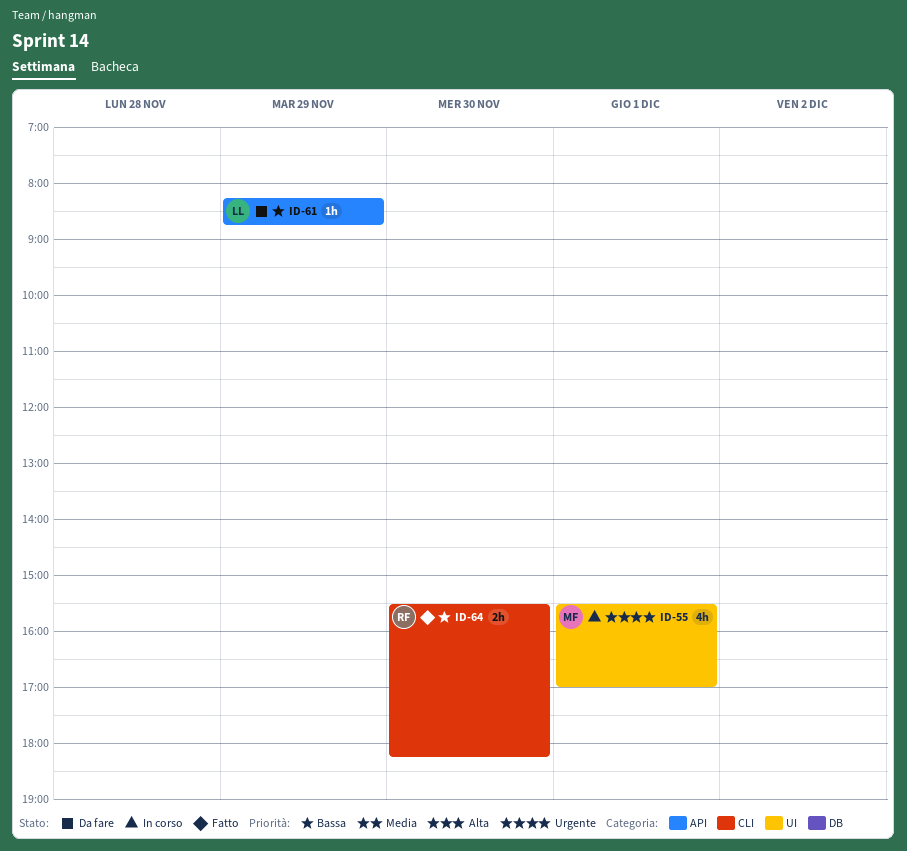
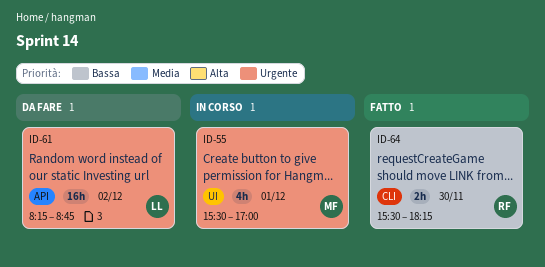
ID-61, priority: Bassa -> Urgente
ID-61, estimate: 1h -> 16h
ID-61, day: Nov 29 -> Dec 2

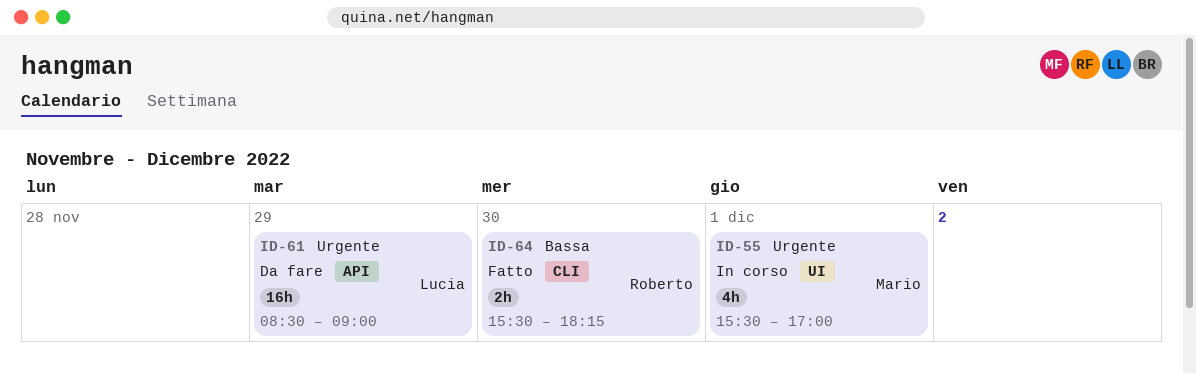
ID-61, day: Dec 2 -> Nov 29
ID-61, begins: 08:15 -> 08:30
ID-61, ends: 08:45 -> 09:00

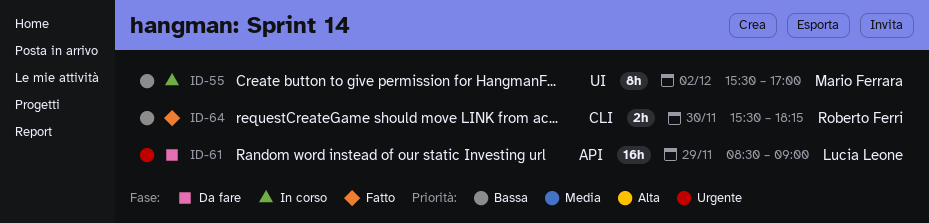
ID-55, priority: Urgente -> Bassa
ID-55, estimate: 4h -> 8h
ID-55, day: Dec 1 -> Dec 2

